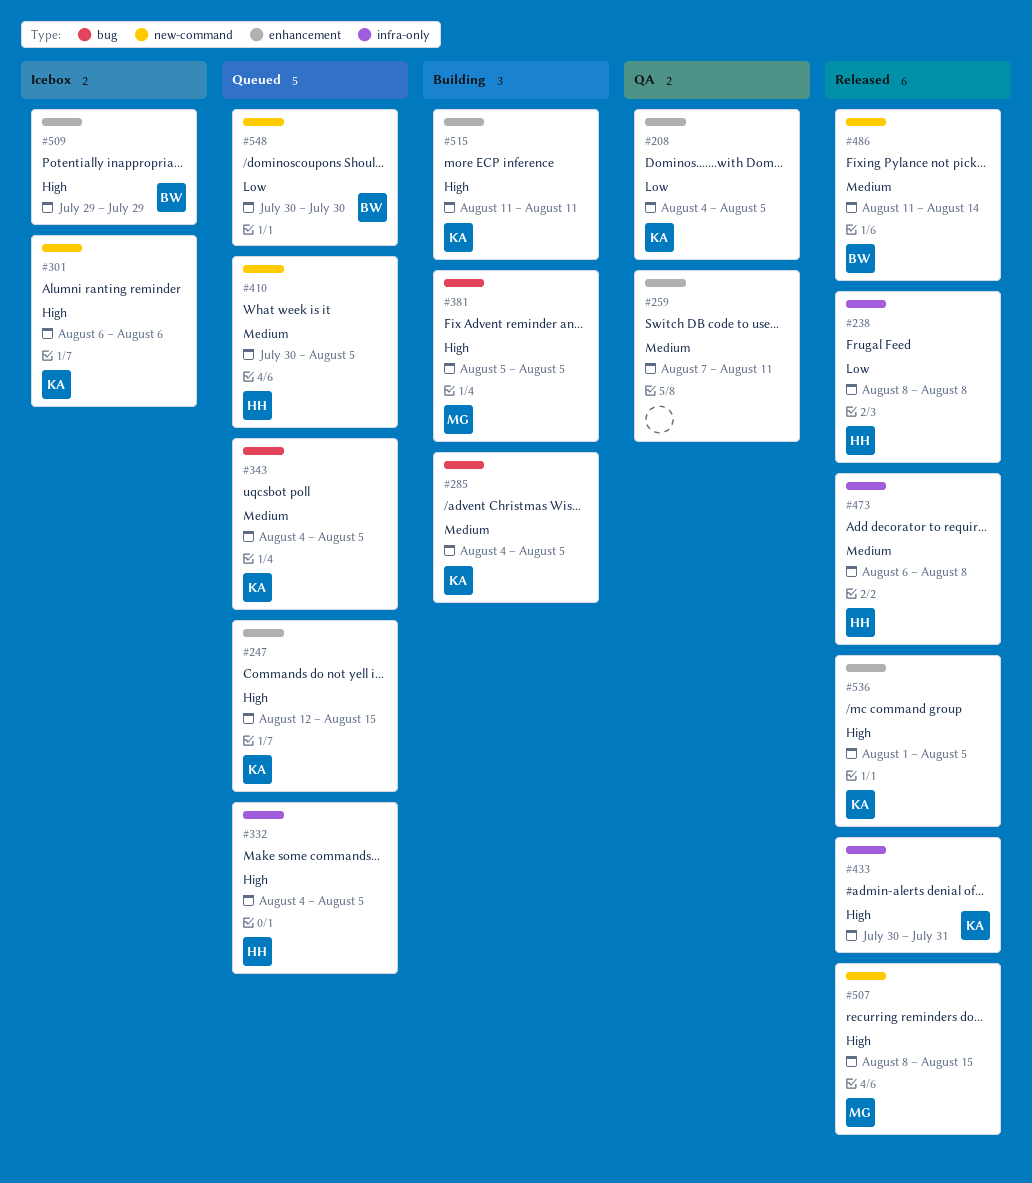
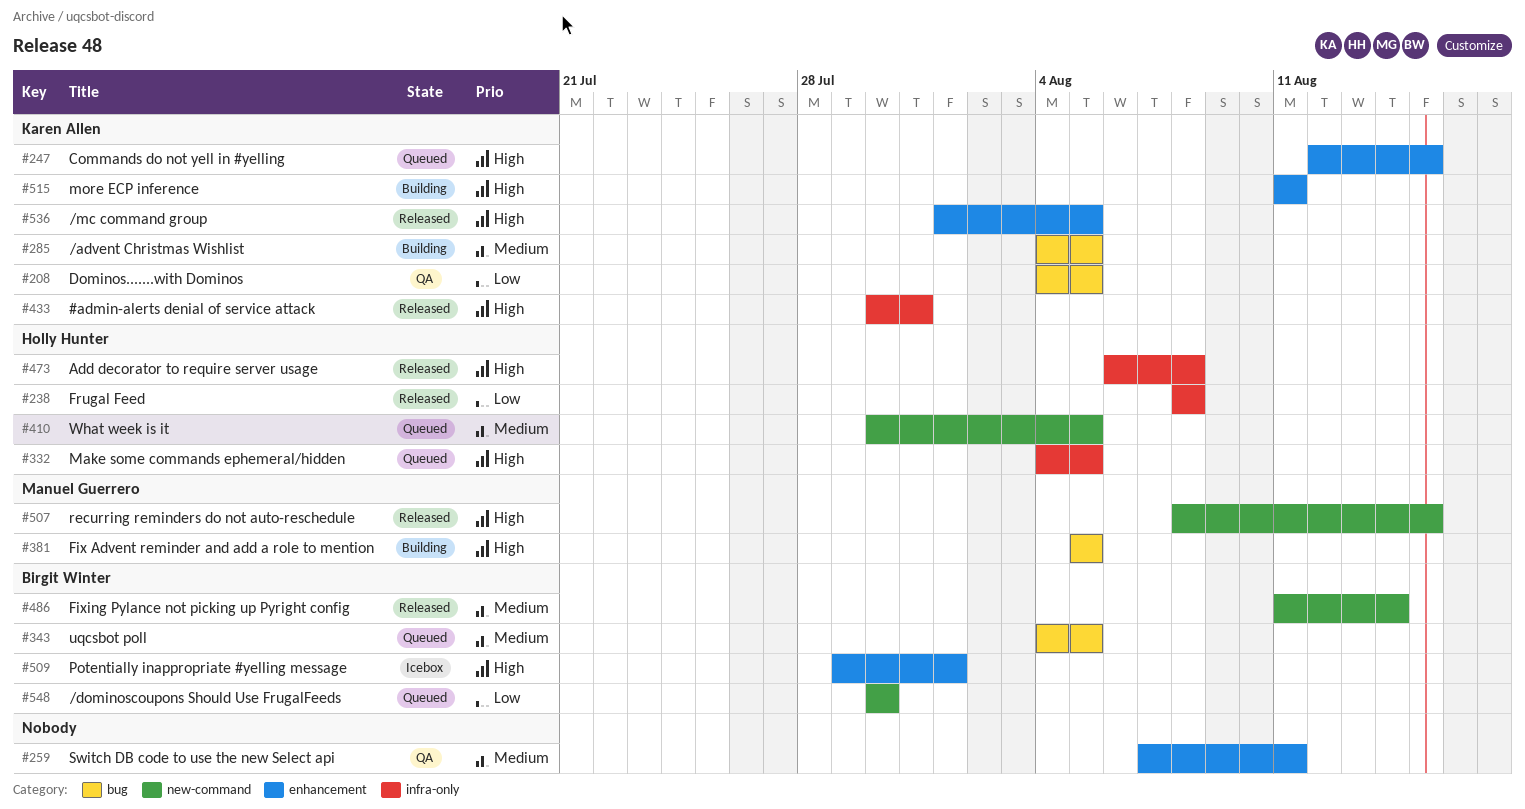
#208, label: enhancement -> bug
#301: present -> none
#343, owner: Karen Allen -> Birgit Winter
#473, priority: Medium -> High
#509, due: Jul 29 -> Aug 1

